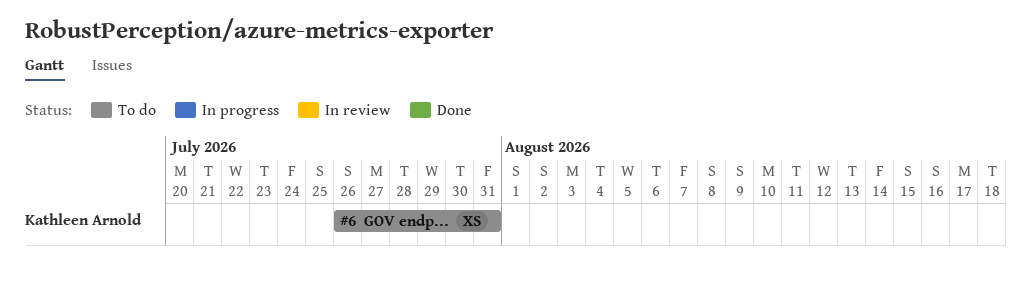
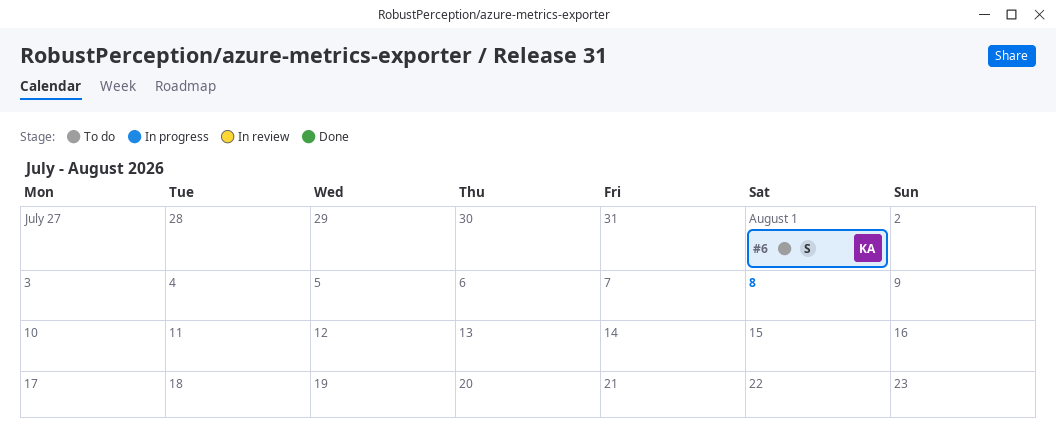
#6, estimate: XS -> S
#6, due: Jul 31 -> Aug 1

